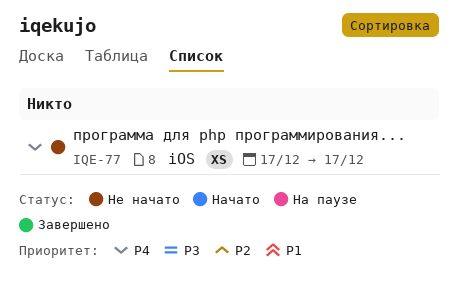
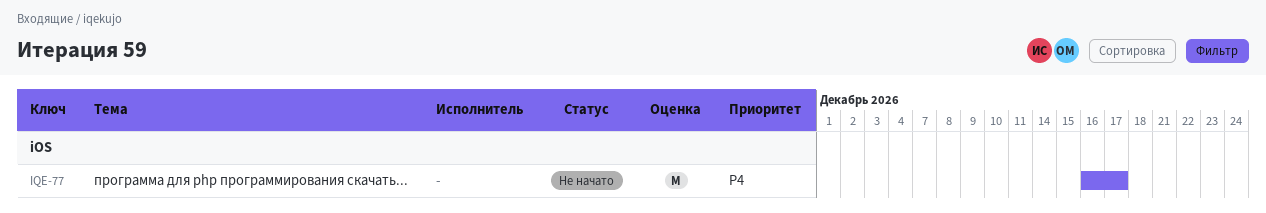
IQE-77, estimate: XS -> M
IQE-77, start: Dec 17 -> Dec 16

